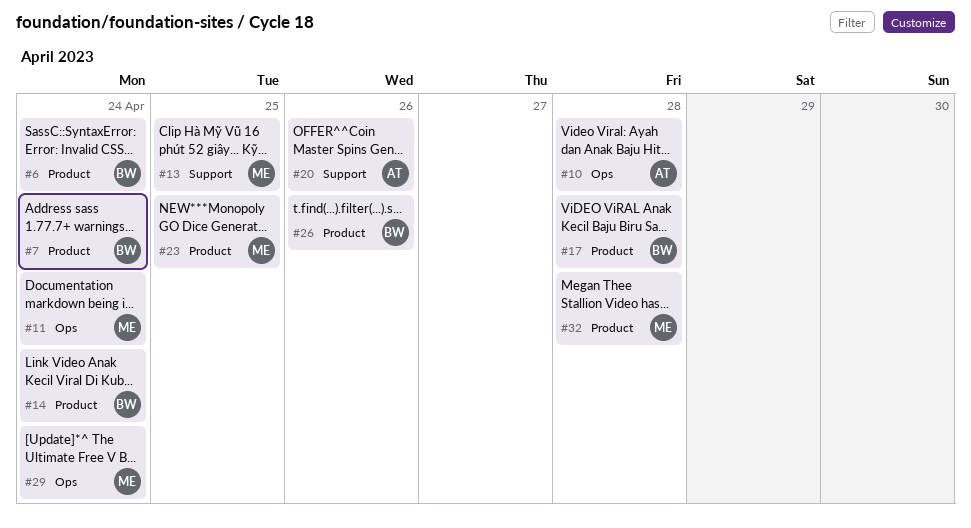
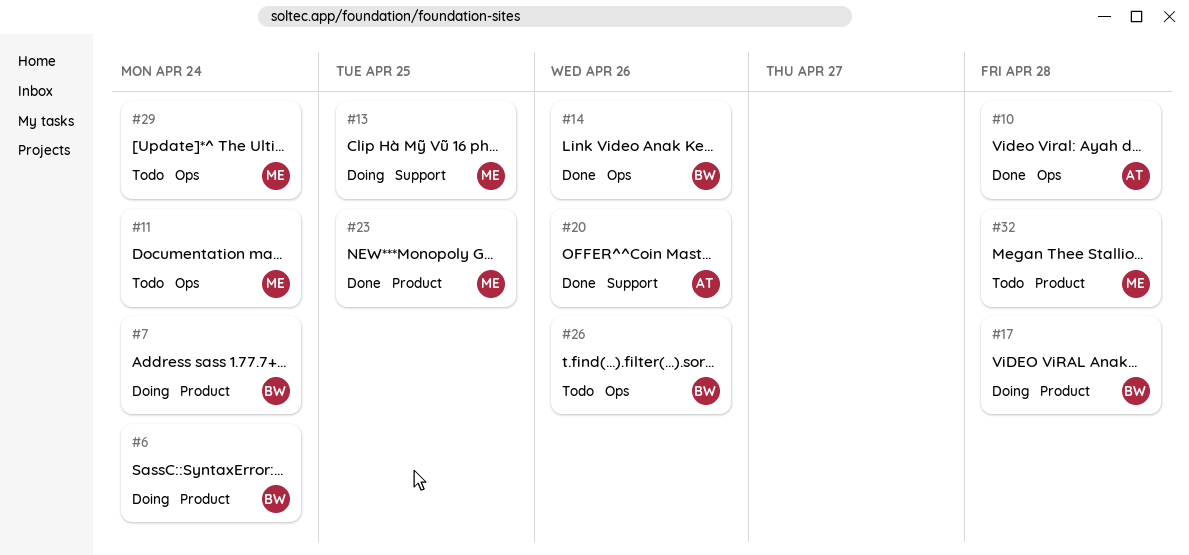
#14, label: Product -> Ops
#14, due: Apr 24 -> Apr 26
#26, label: Product -> Ops

